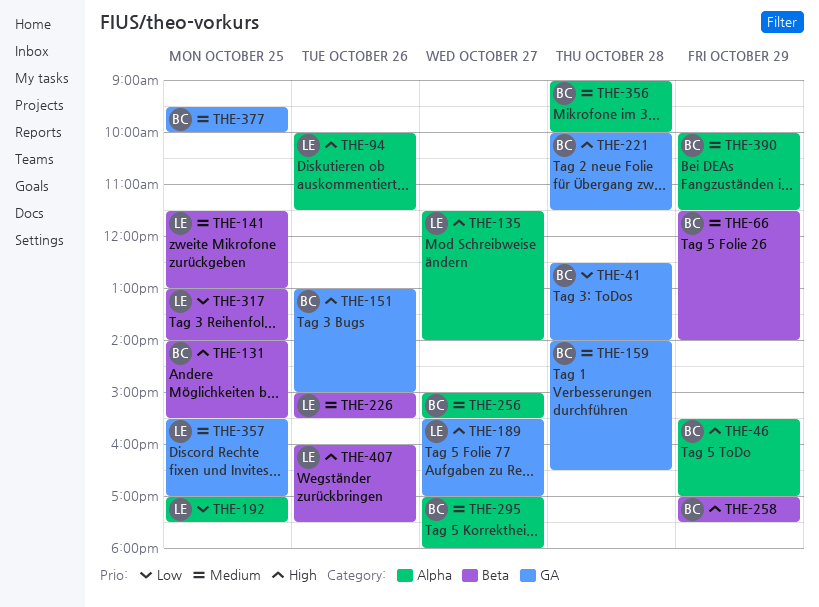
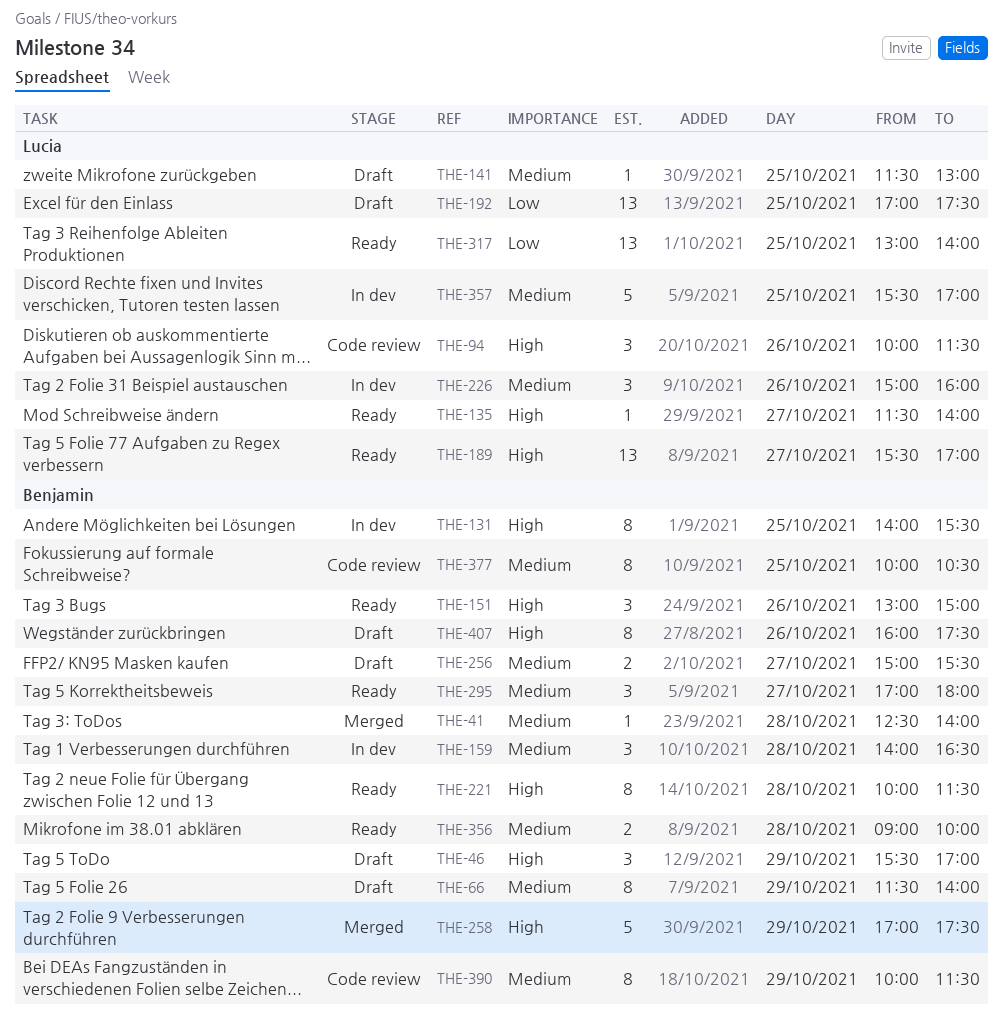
THE-41, priority: Low -> Medium
THE-226, ends: 15:30 -> 16:00
THE-377, begins: 09:30 -> 10:00
THE-377, ends: 10:00 -> 10:30
THE-407, owner: Lucia -> Benjamin

